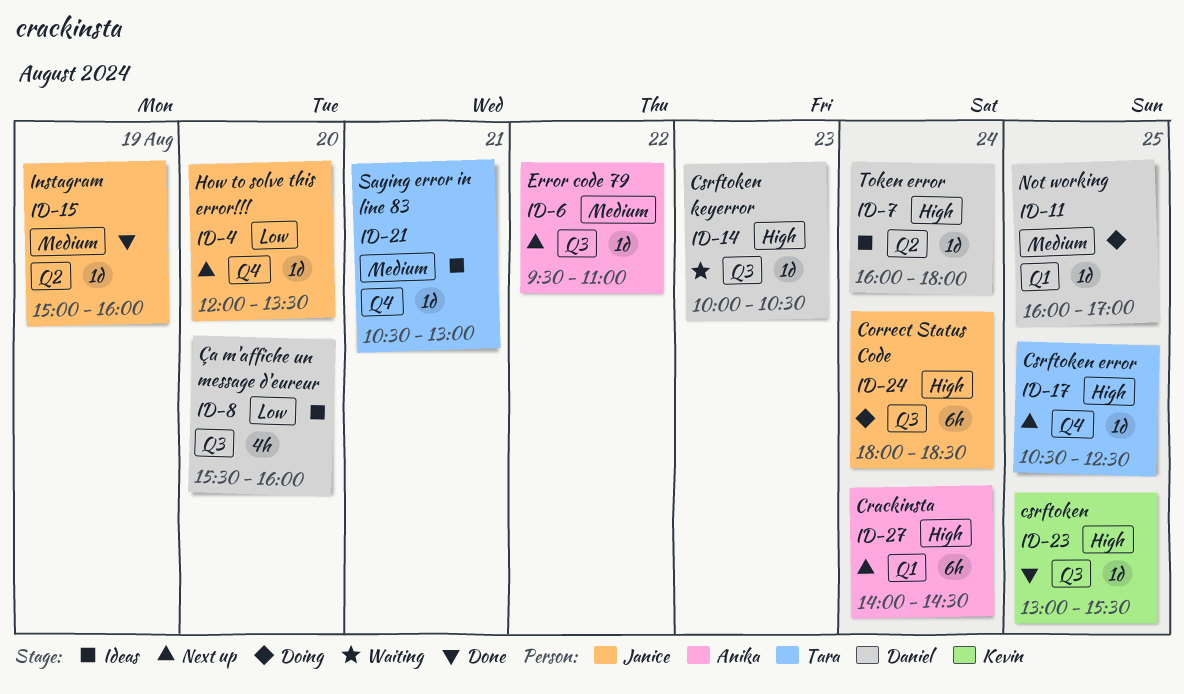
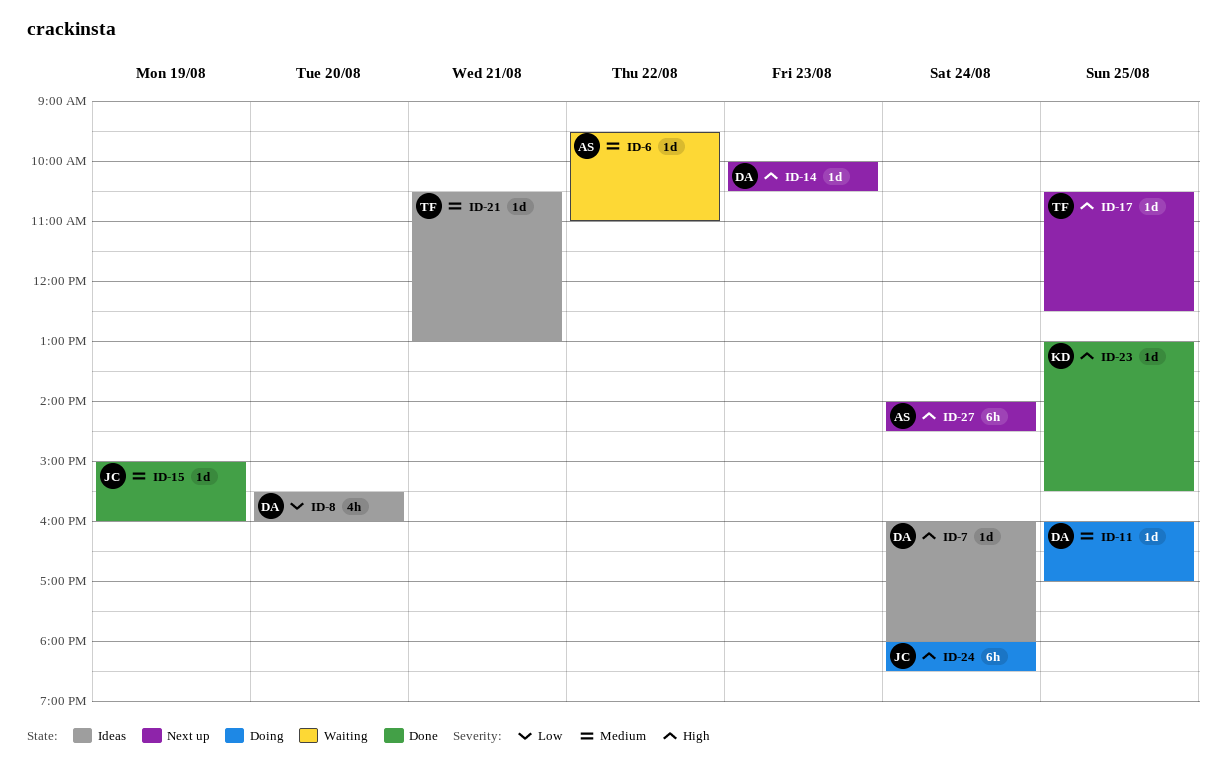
ID-4: present -> none
ID-6, status: Next up -> Waiting
ID-14, status: Waiting -> Next up

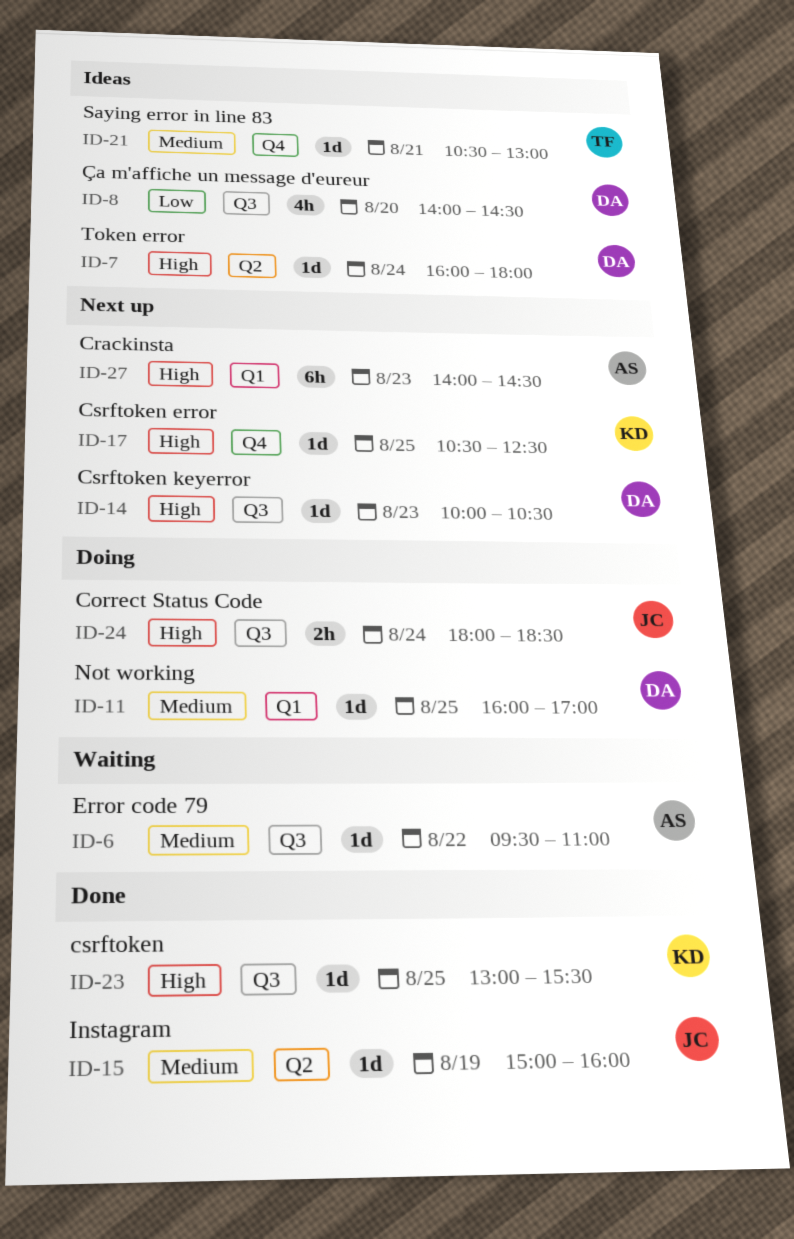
ID-8, begins: 15:30 -> 14:00
ID-8, ends: 16:00 -> 14:30
ID-17, owner: TF -> KD
ID-24, estimate: 6h -> 2h
ID-27, day: Aug 24 -> Aug 23

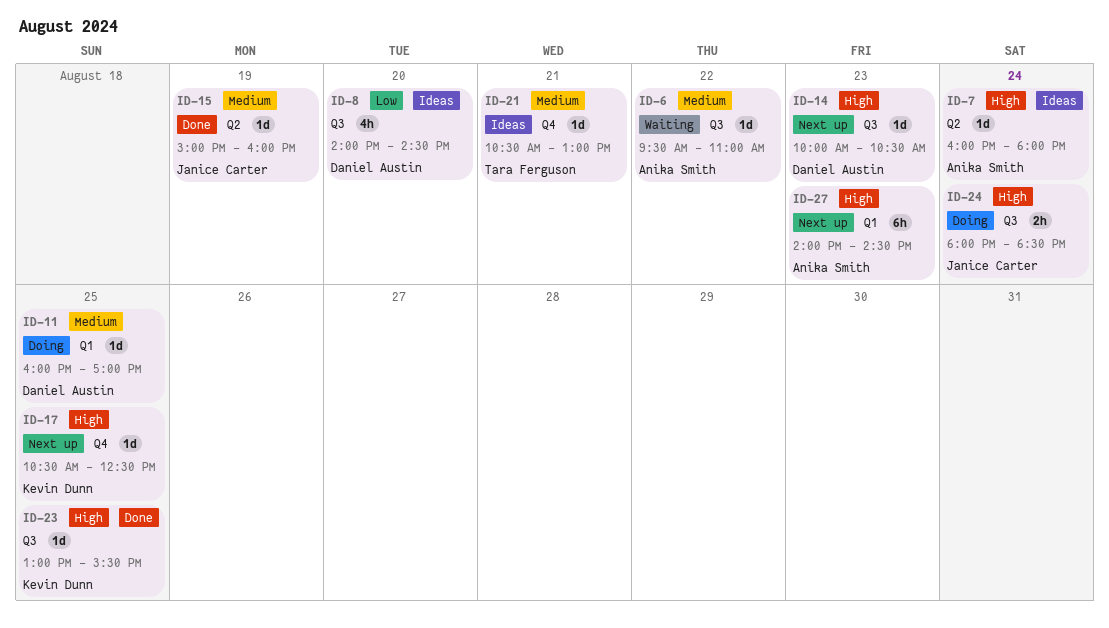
ID-7, owner: Daniel Austin -> Anika Smith

